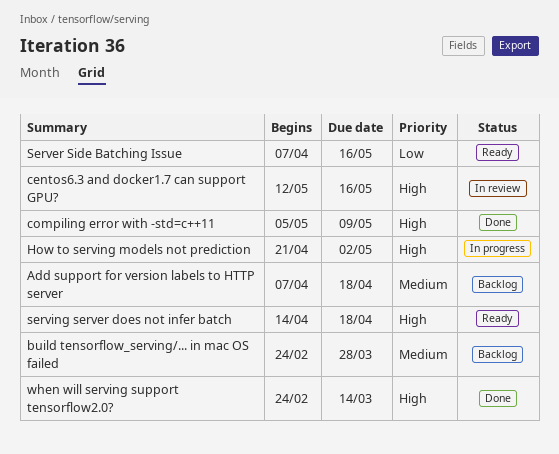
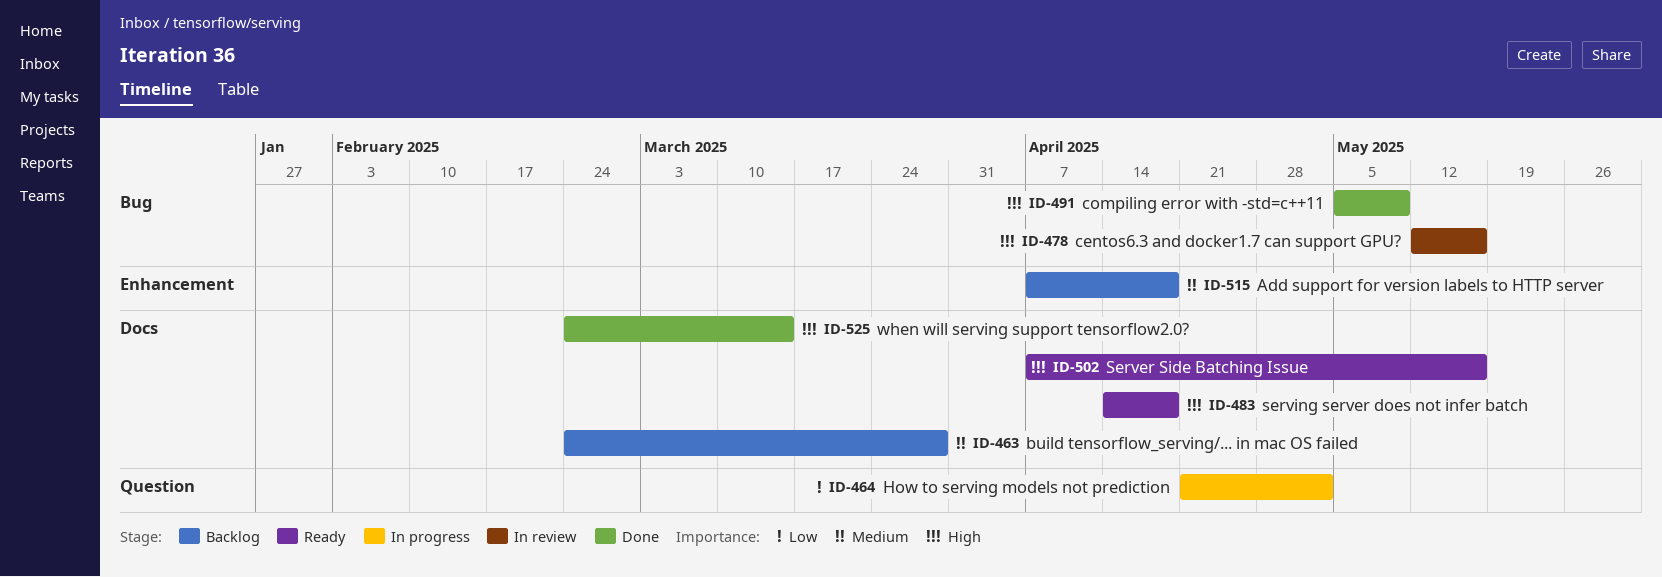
How to serving models not prediction, priority: High -> Low
Server Side Batching Issue, priority: Low -> High

